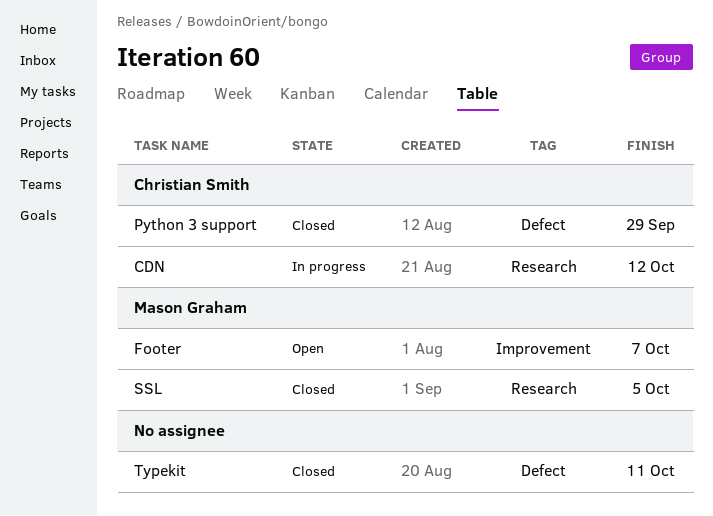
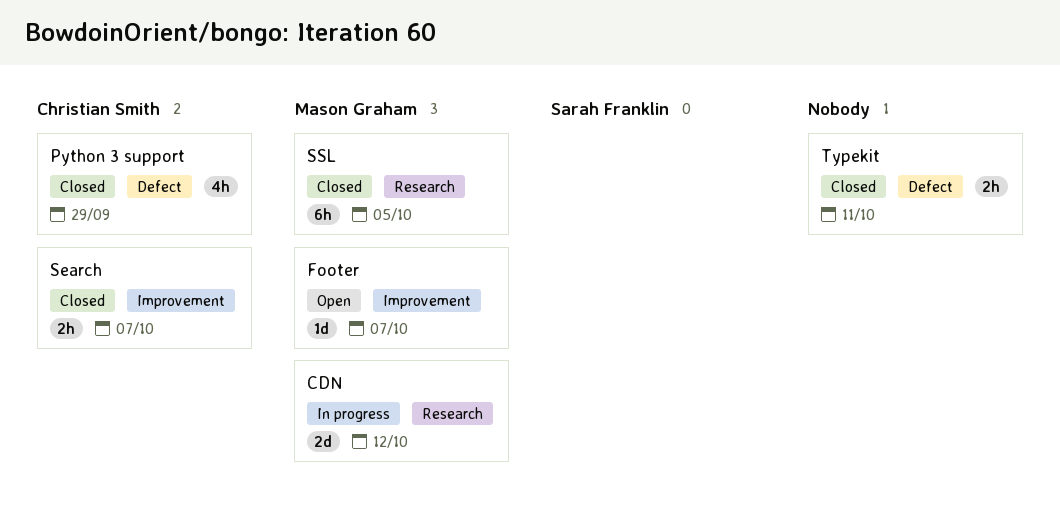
CDN, owner: Christian Smith -> Mason Graham
Search: none -> present

